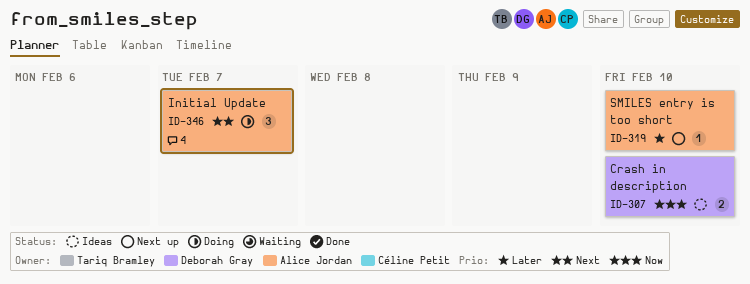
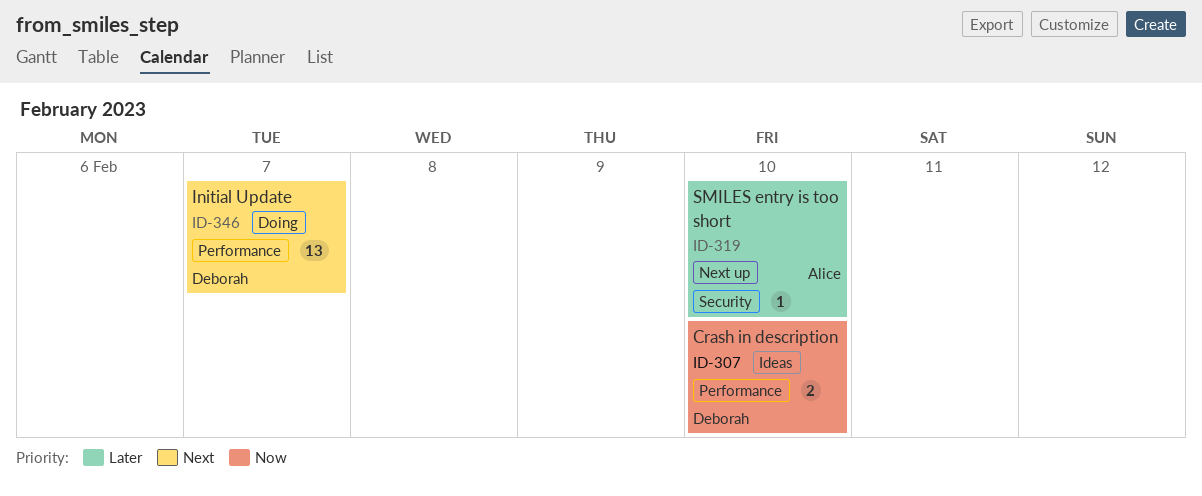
ID-346, owner: Alice Jordan -> Deborah Gray
ID-346, estimate: 3 -> 13

